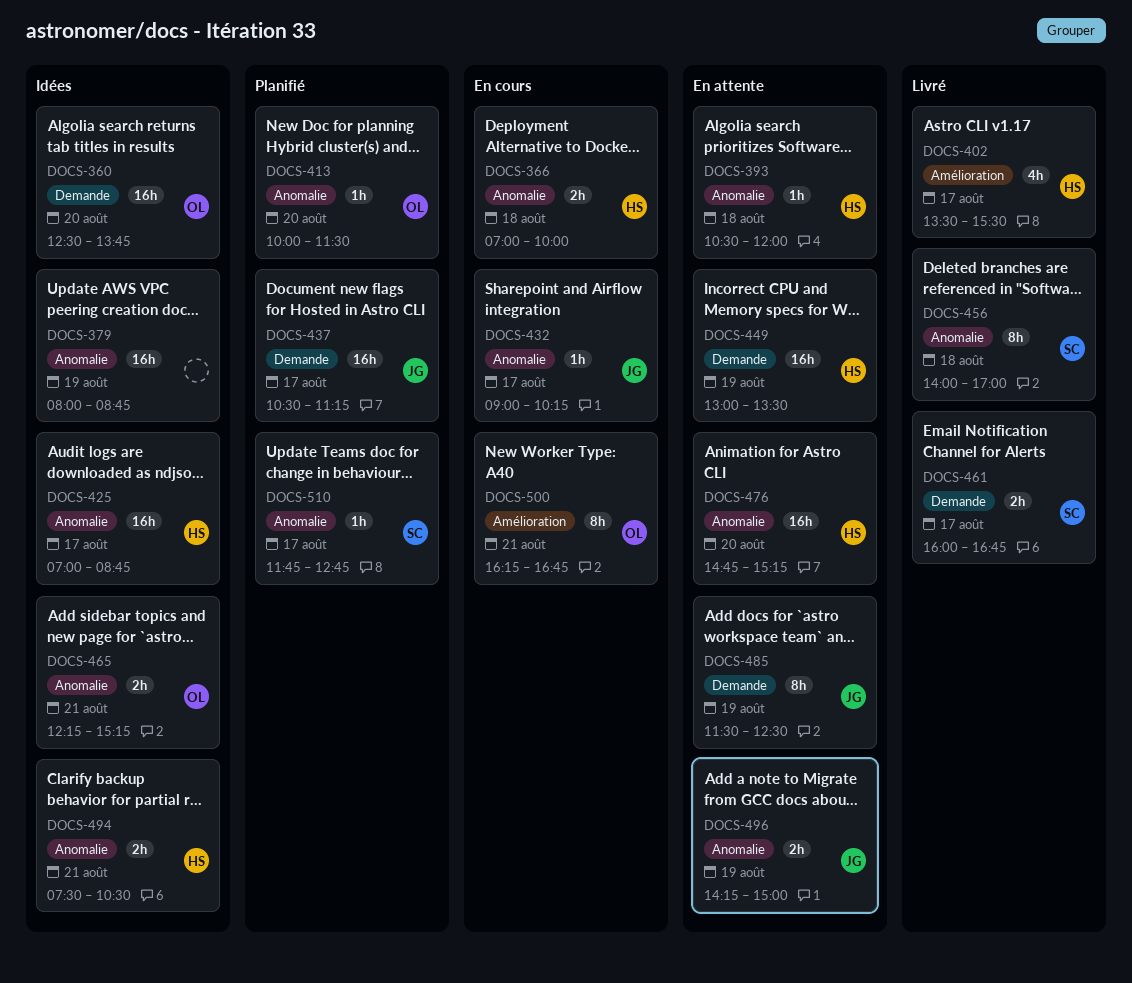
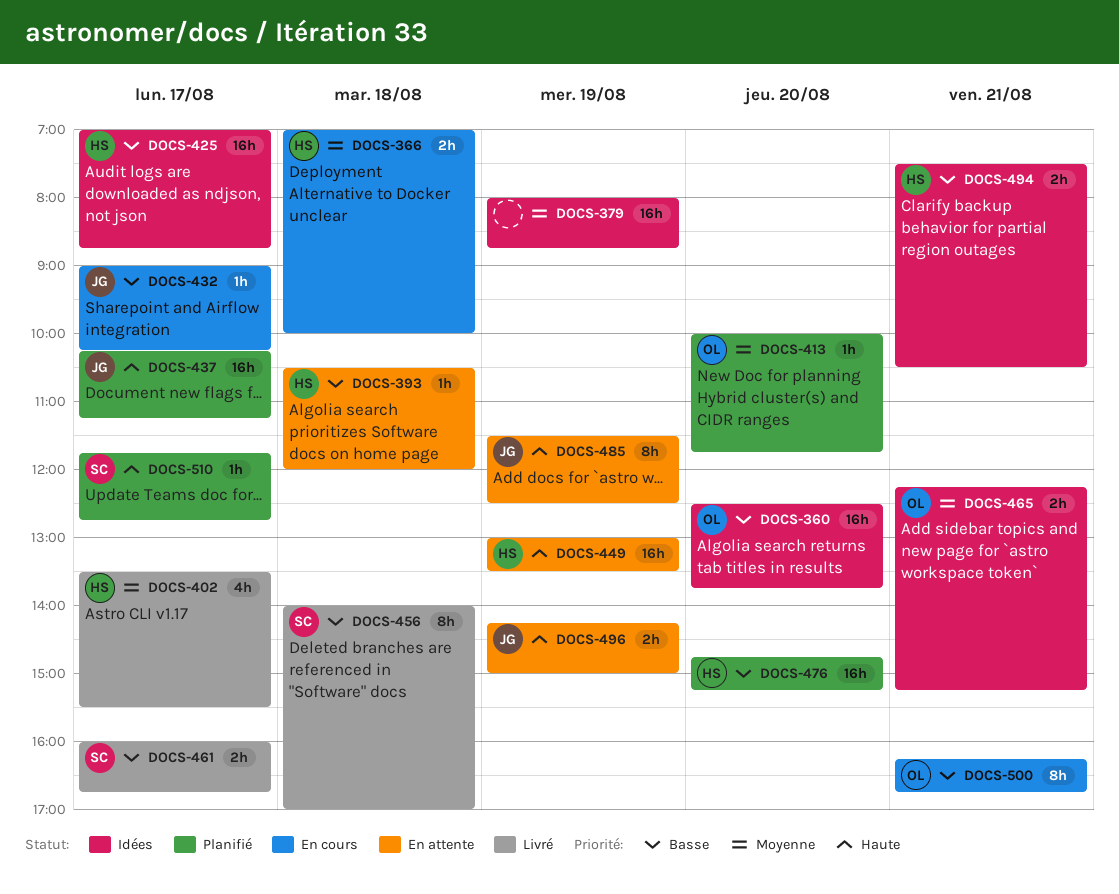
DOCS-413, ends: 11:30 -> 11:45
DOCS-437, begins: 10:30 -> 10:15
DOCS-476, status: En attente -> Planifié

